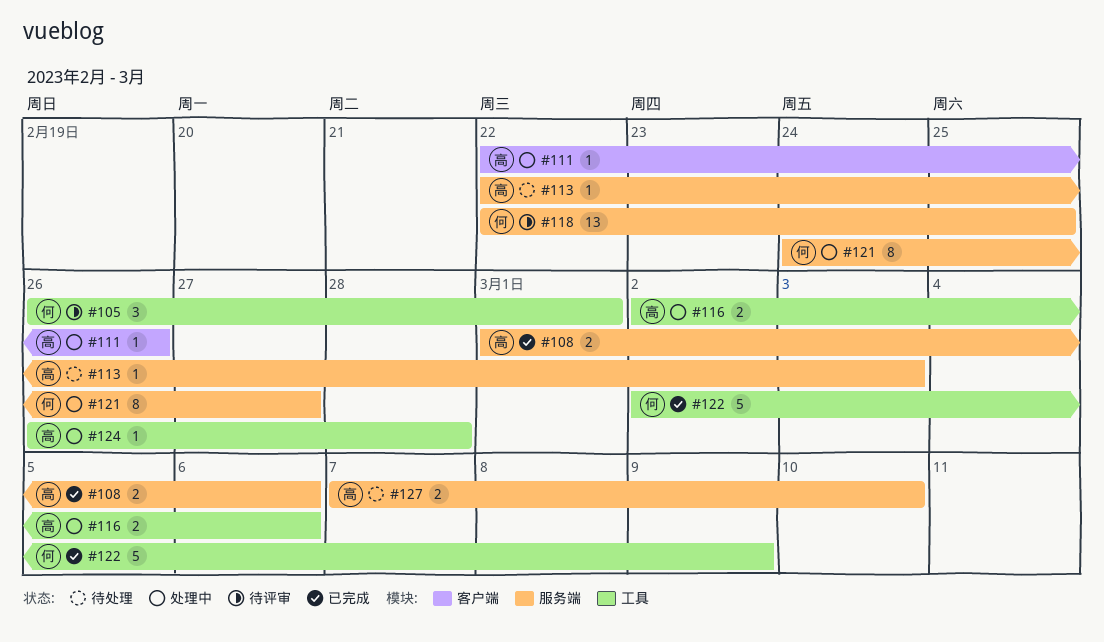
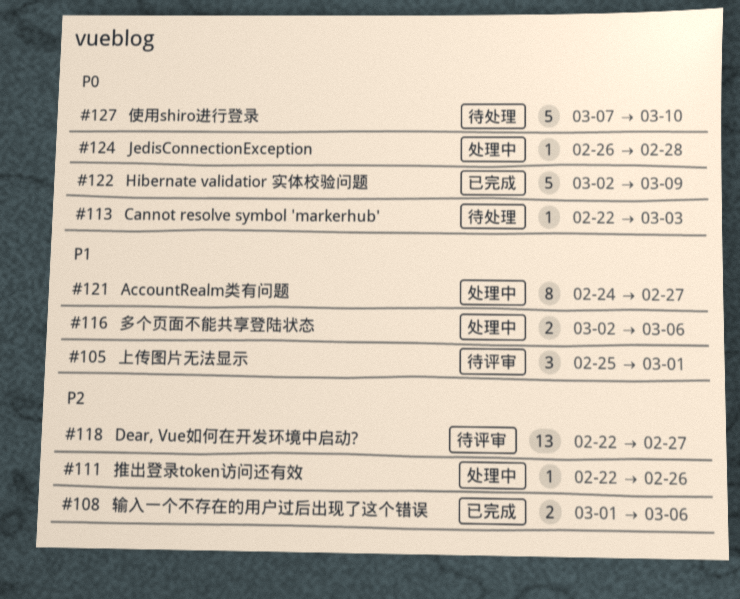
#105, start: Feb 26 -> Feb 25
#118, due: Feb 25 -> Feb 27
#127, estimate: 2 -> 5

